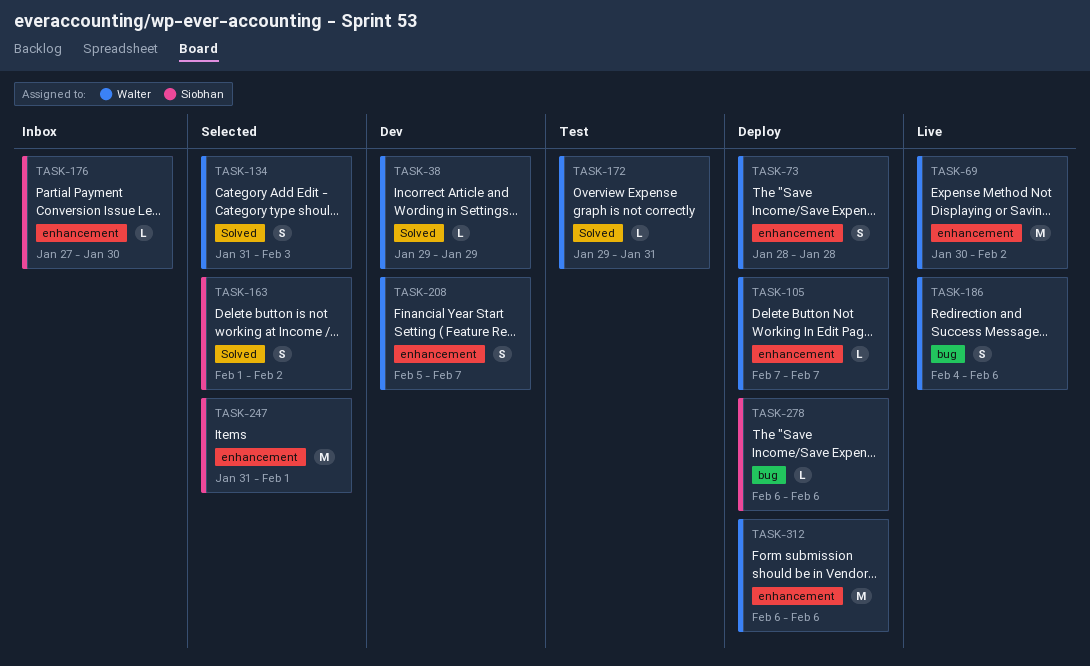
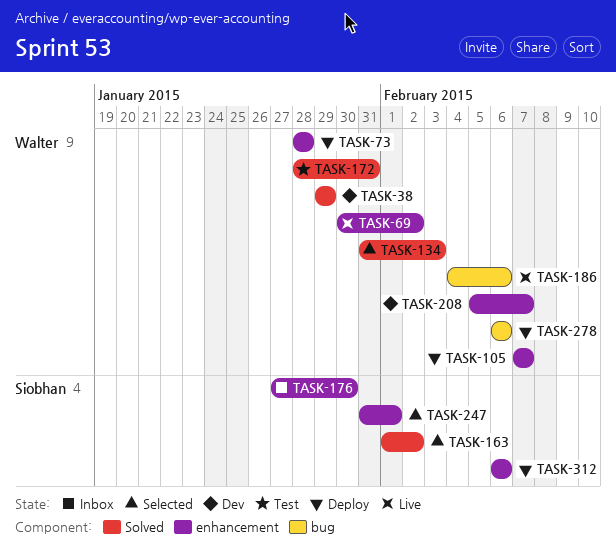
TASK-172, start: Jan 29 -> Jan 28
TASK-278, owner: Siobhan -> Walter
TASK-312, owner: Walter -> Siobhan

